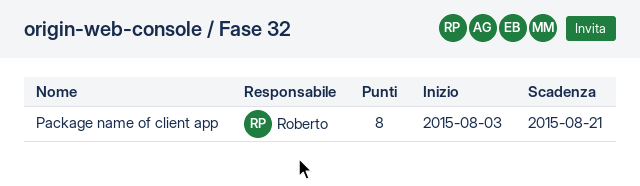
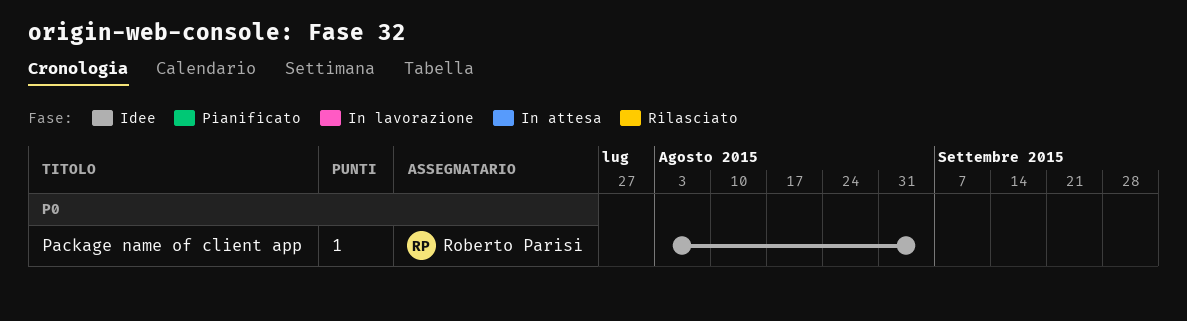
Package name of client app, estimate: 8 -> 1
Package name of client app, due: Aug 21 -> Sep 4

